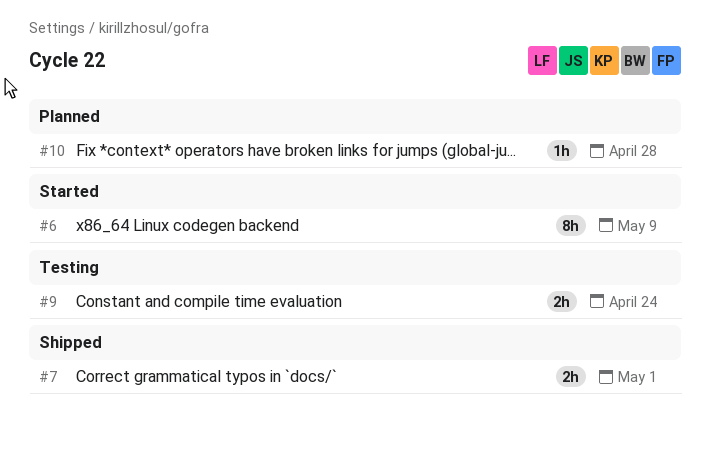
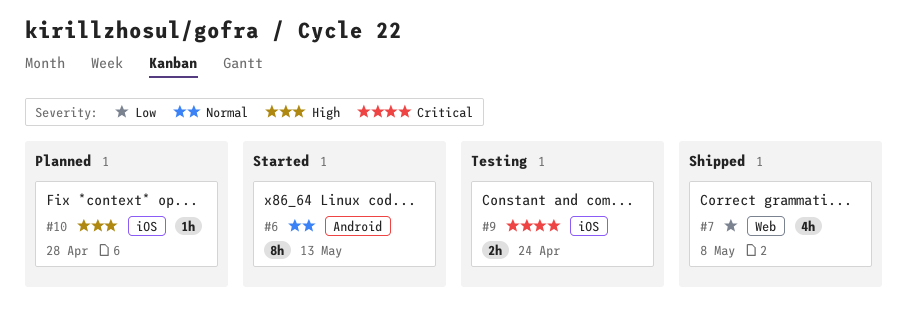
#6, due: May 9 -> May 13
#7, estimate: 2h -> 4h
#7, due: May 1 -> May 8

